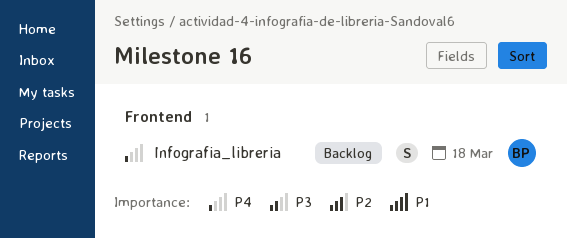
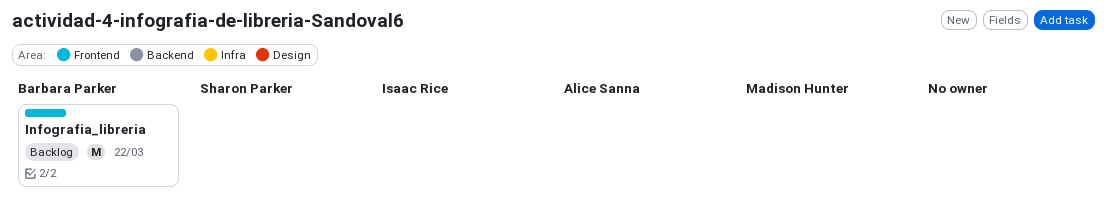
Infografia_libreria, estimate: S -> M
Infografia_libreria, due: Mar 18 -> Mar 22

